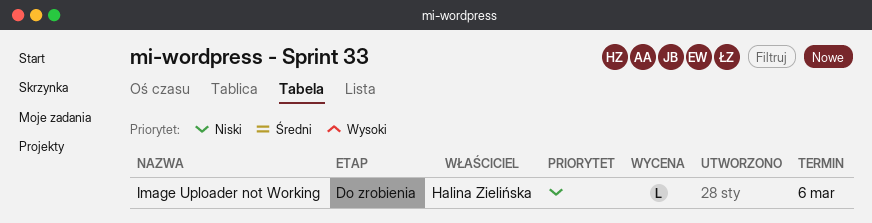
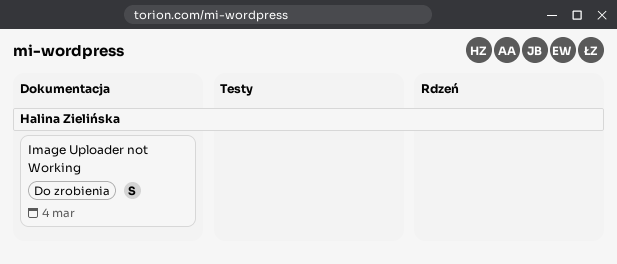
Image Uploader not Working, estimate: L -> S
Image Uploader not Working, due: Mar 6 -> Mar 4

